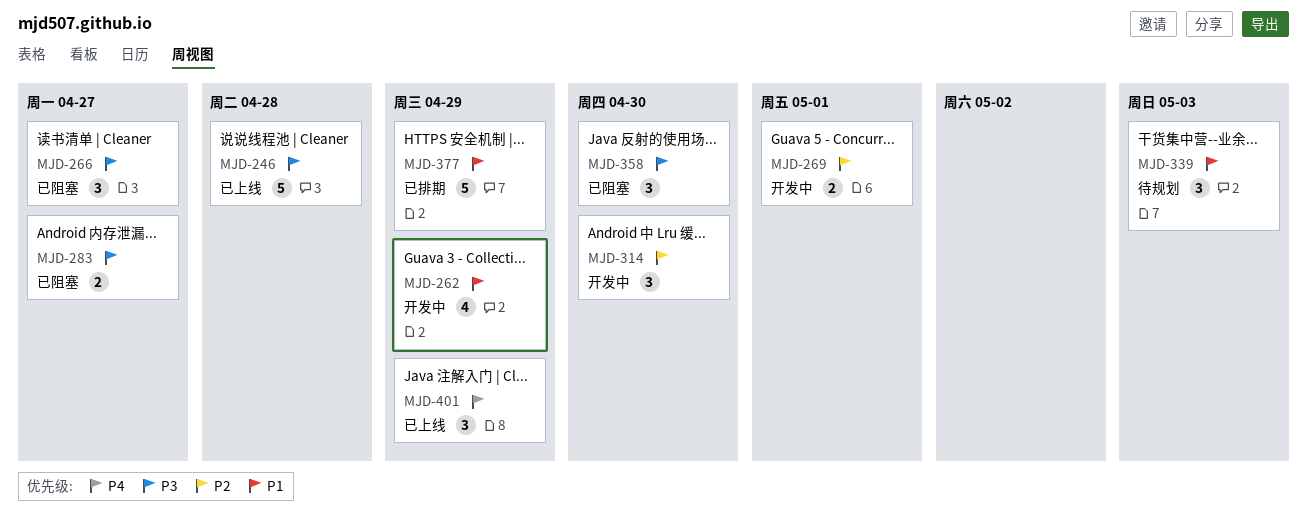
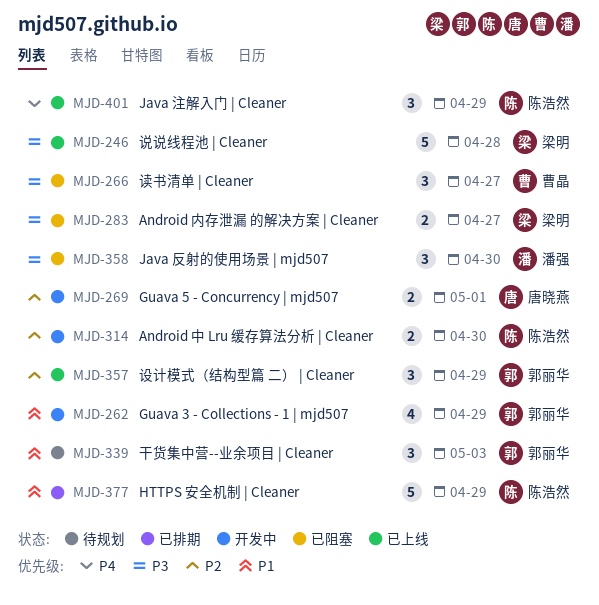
MJD-314, estimate: 3 -> 2
MJD-357: none -> present

